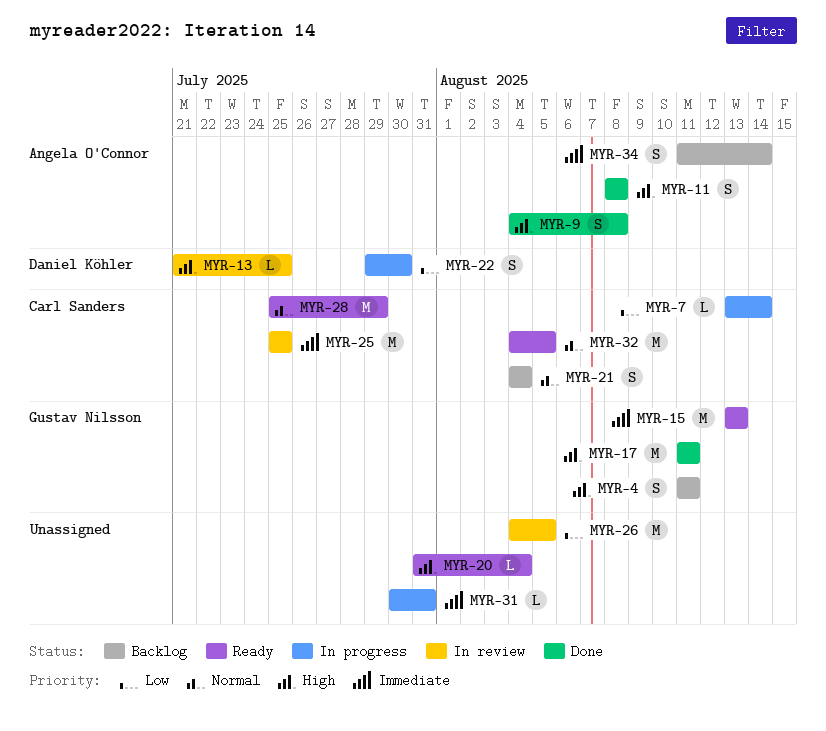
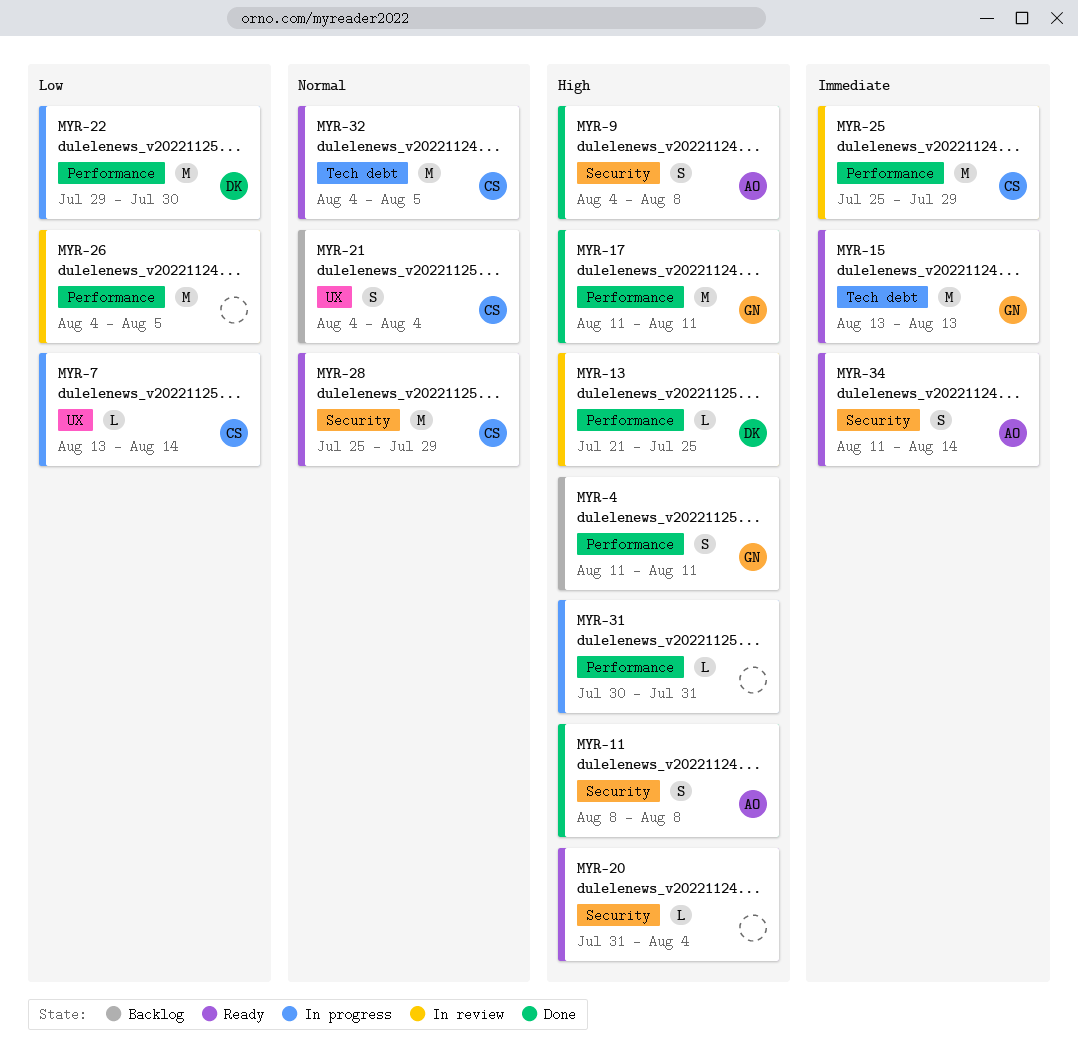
MYR-22, estimate: S -> M
MYR-25, due: Jul 25 -> Jul 29
MYR-31, priority: Immediate -> High
MYR-34, status: Backlog -> Ready

